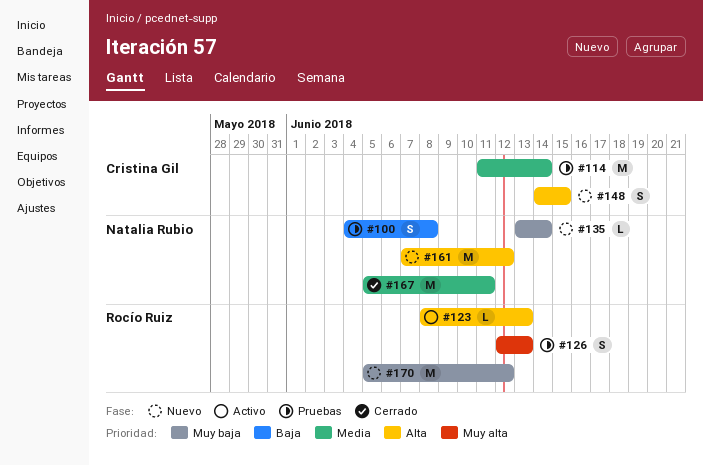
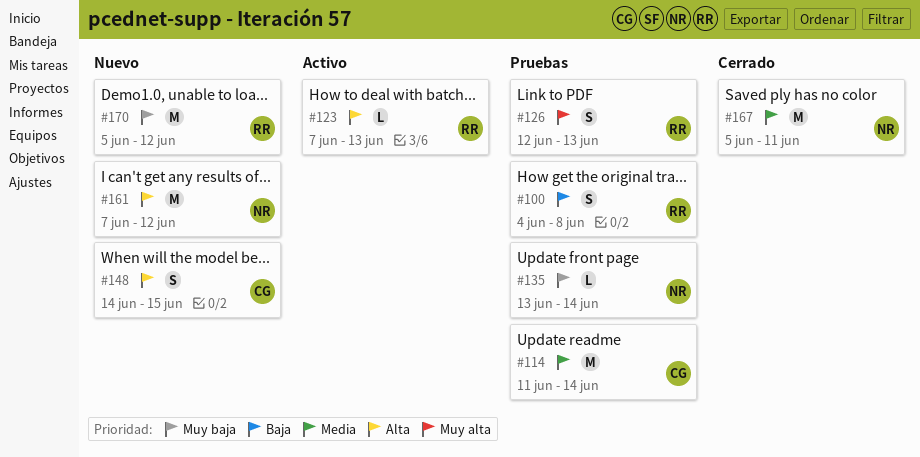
#100, owner: Natalia Rubio -> Rocío Ruiz
#123, start: Jun 8 -> Jun 7
#135, status: Nuevo -> Pruebas

